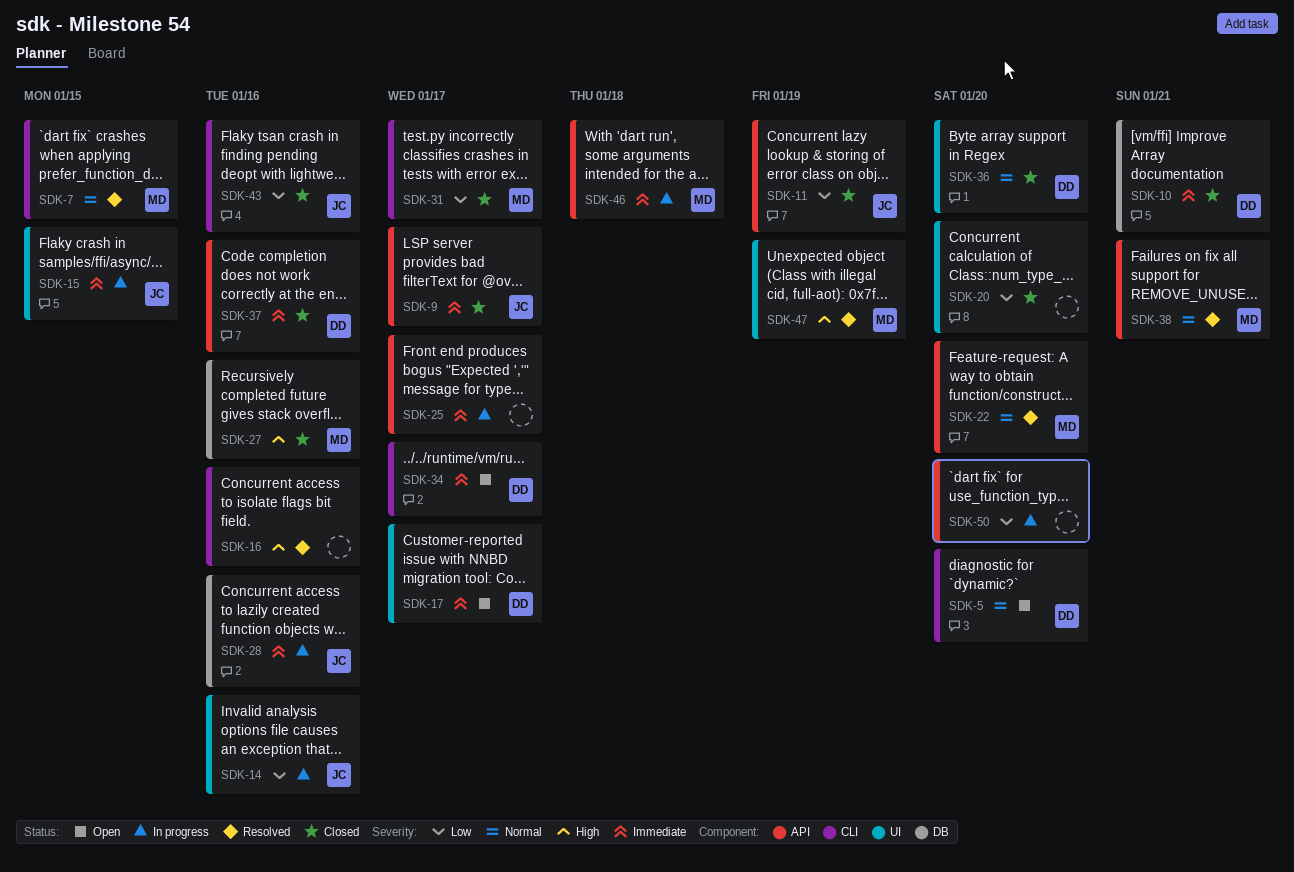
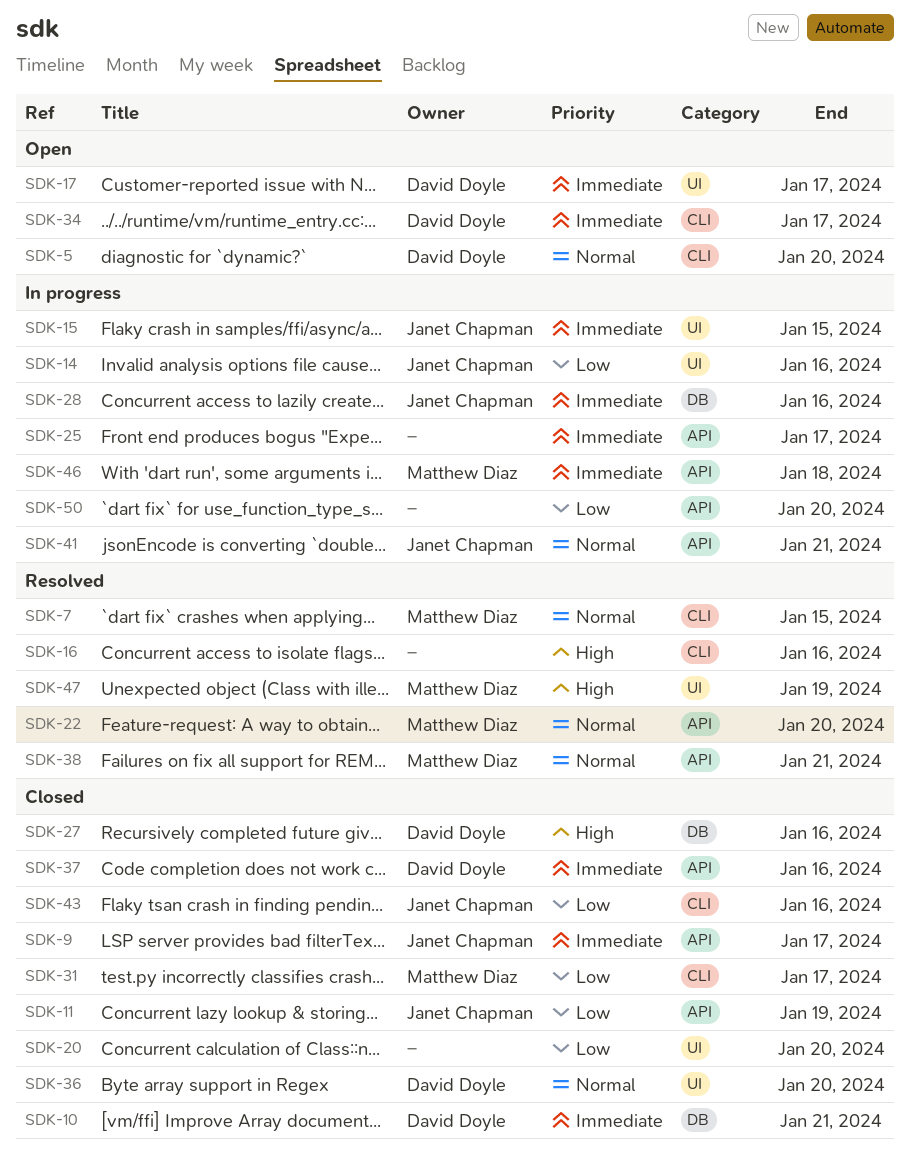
SDK-27, owner: Matthew Diaz -> David Doyle
SDK-41: none -> present

